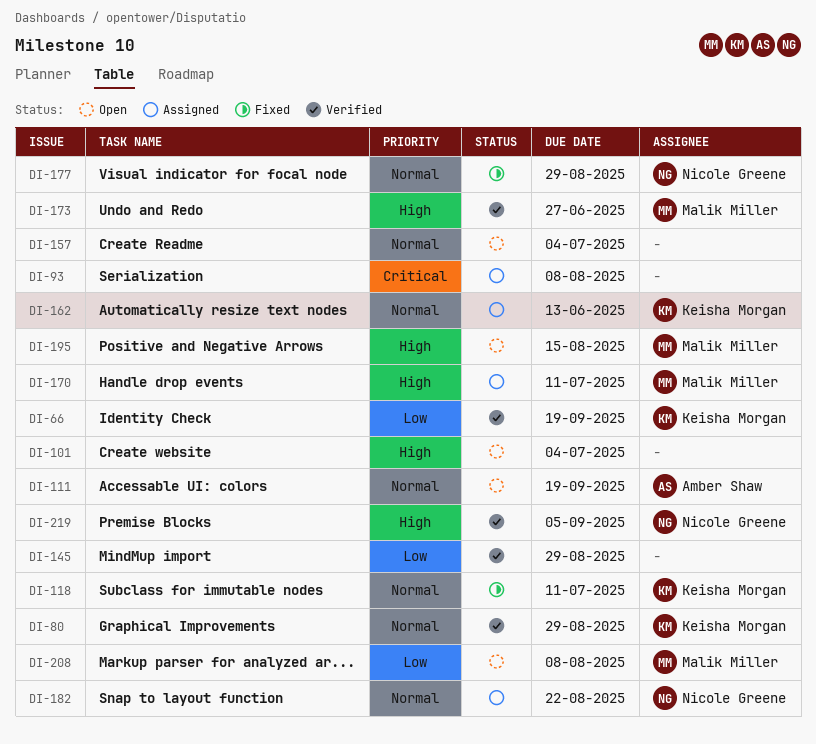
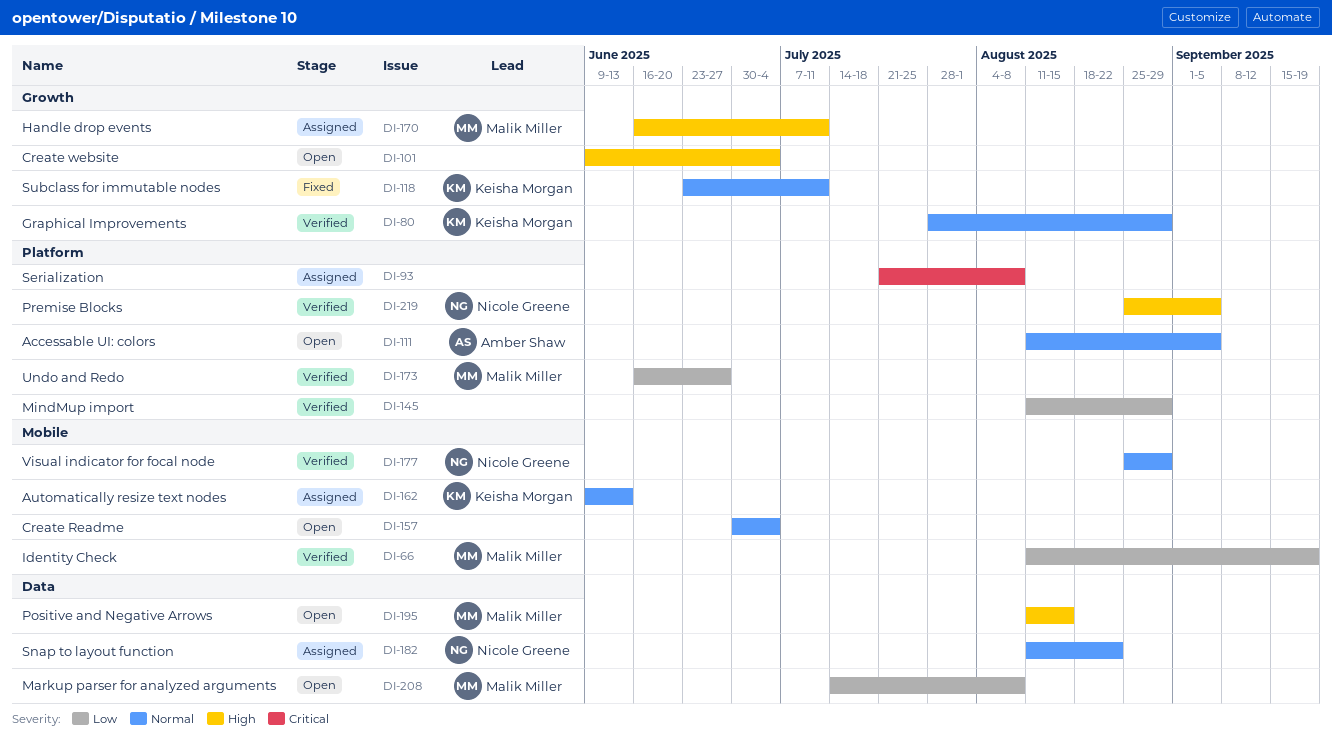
DI-66, owner: Keisha Morgan -> Malik Miller
DI-111, due: Sep 19 -> Sep 5
DI-173, priority: High -> Low
DI-177, status: Fixed -> Verified

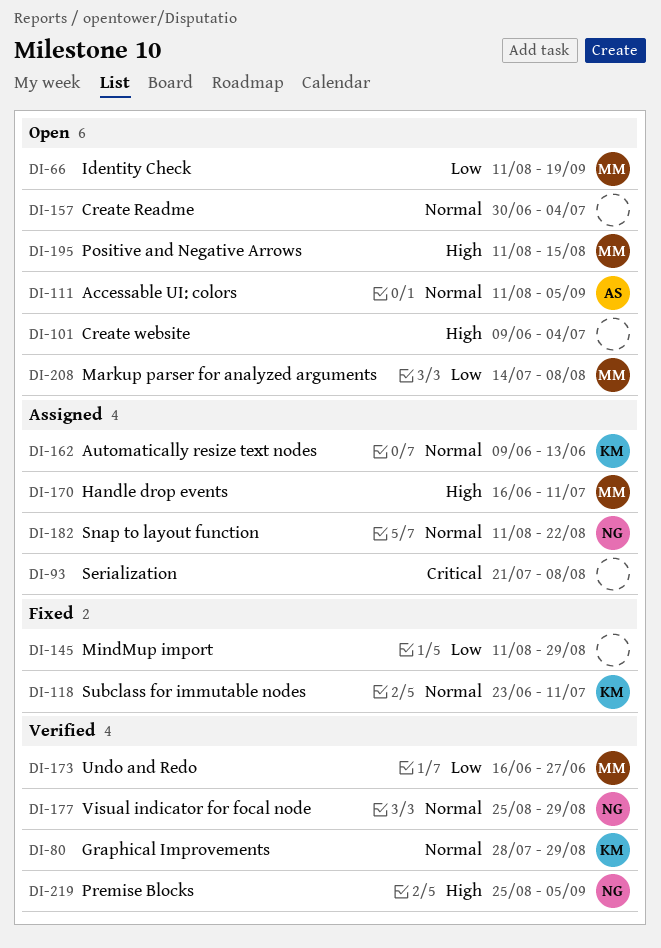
DI-66, status: Verified -> Open
DI-145, status: Verified -> Fixed

